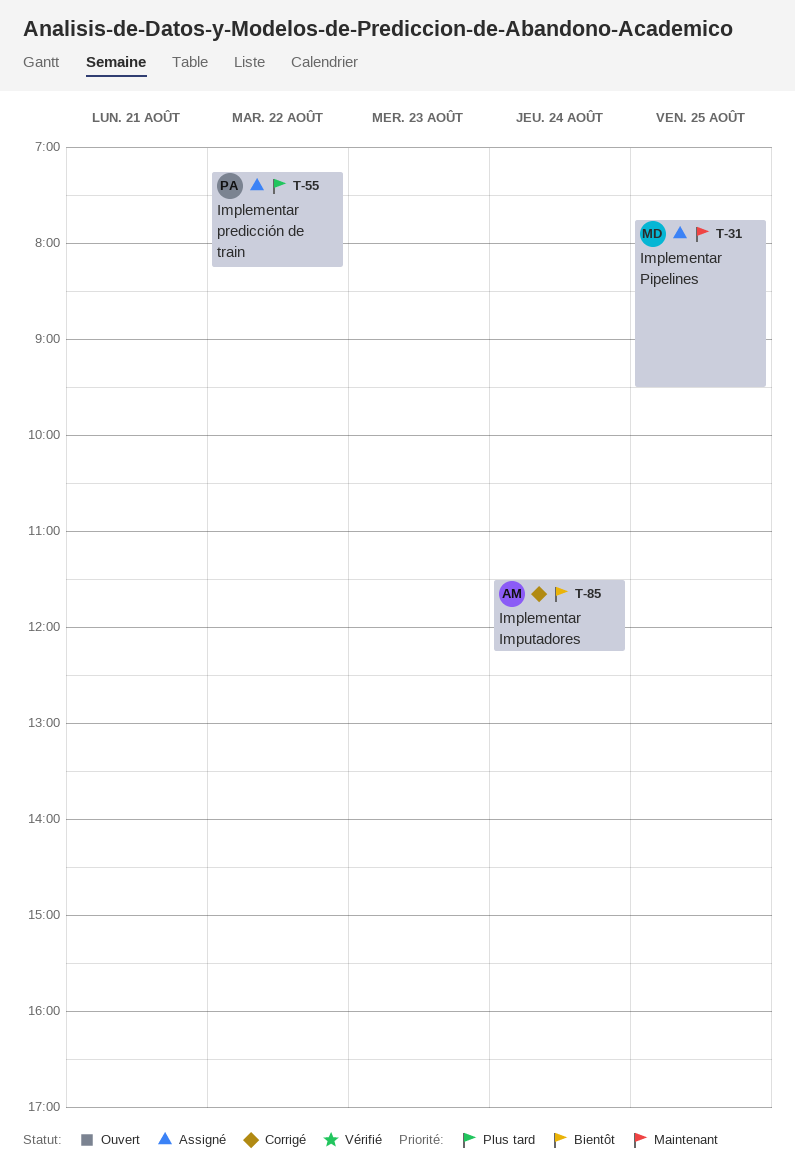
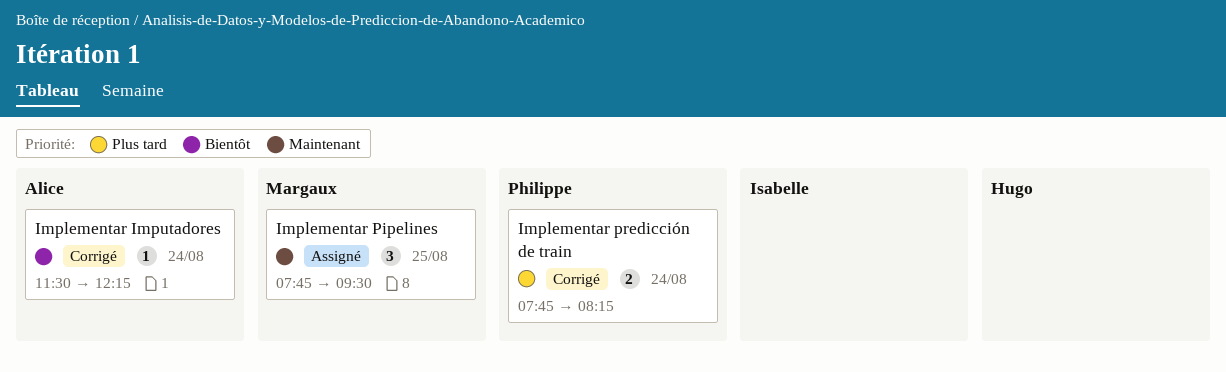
Implementar predicción de train, status: Assigné -> Corrigé
Implementar predicción de train, day: Aug 22 -> Aug 24
Implementar predicción de train, begins: 07:15 -> 07:45

